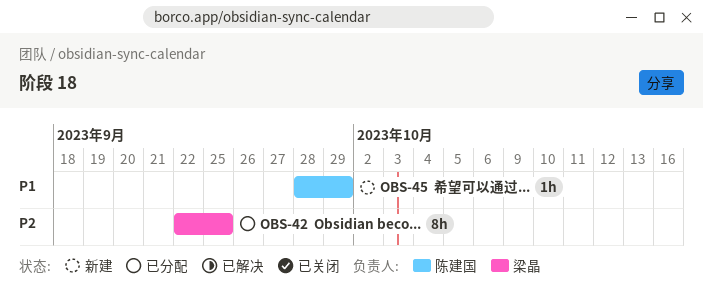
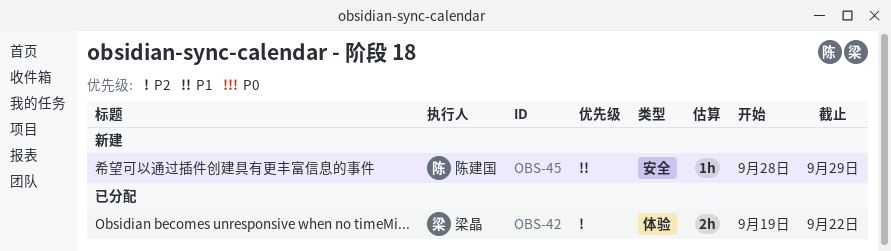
OBS-42, estimate: 8h -> 2h
OBS-42, start: Sep 22 -> Sep 19
OBS-42, due: Sep 25 -> Sep 22

